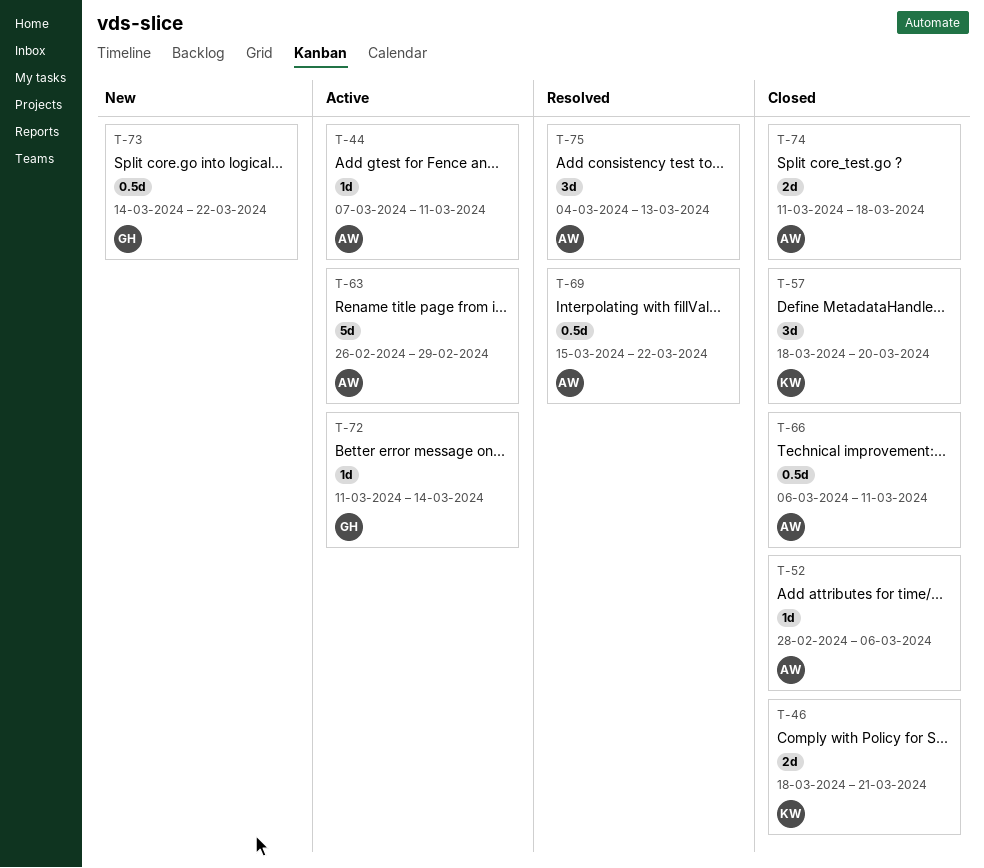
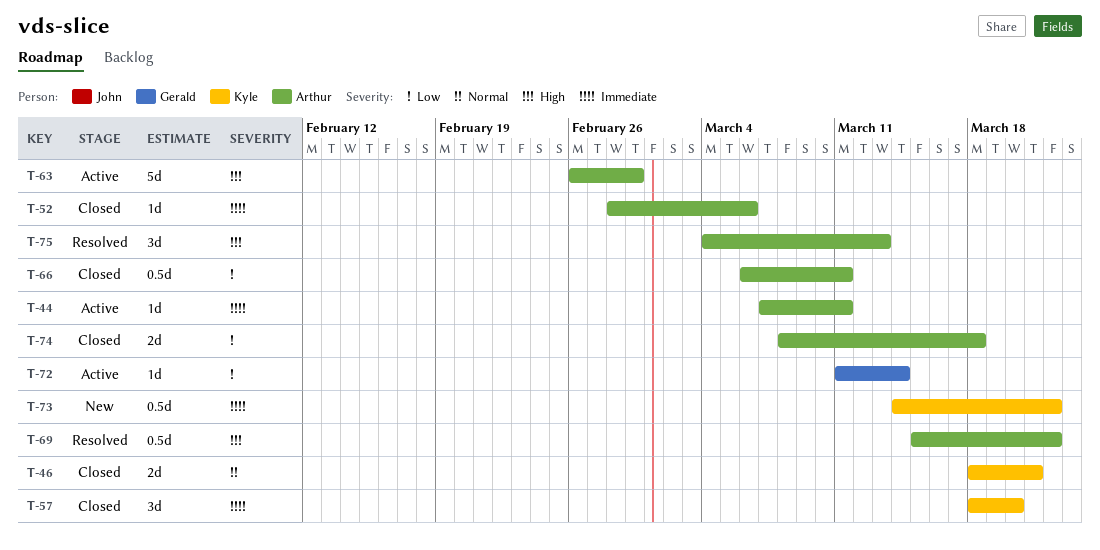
T-73, owner: Gerald -> Kyle
T-74, start: Mar 11 -> Mar 8

